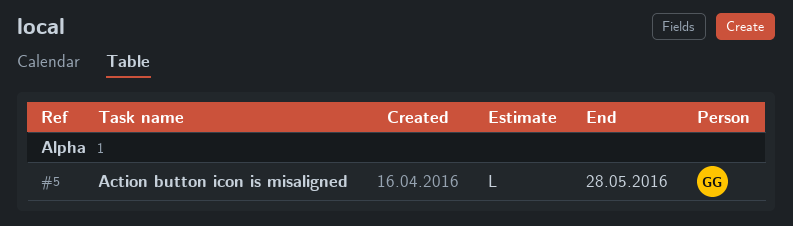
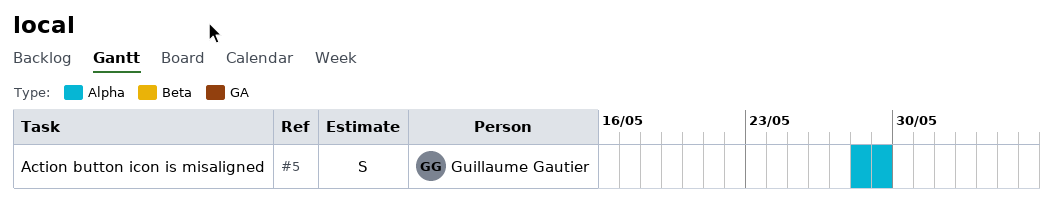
#5, estimate: L -> S
#5, due: May 28 -> May 29

